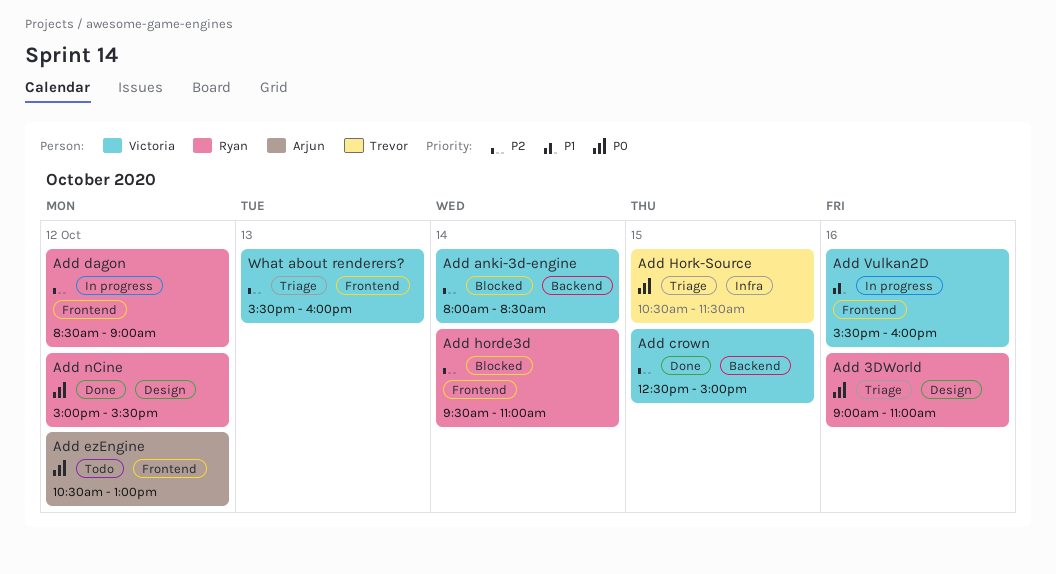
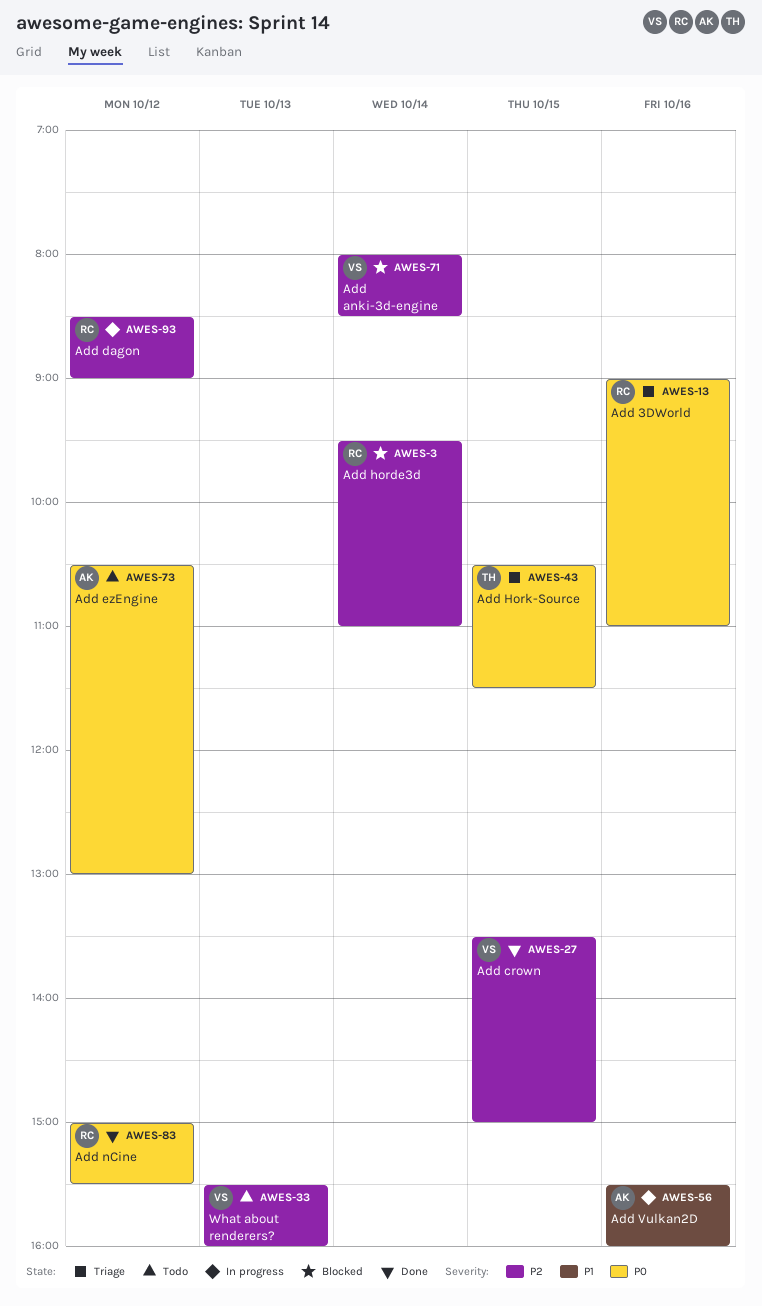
Add crown, begins: 12:30 -> 13:30
Add Vulkan2D, owner: Victoria -> Arjun
What about renderers?, status: Triage -> Todo

